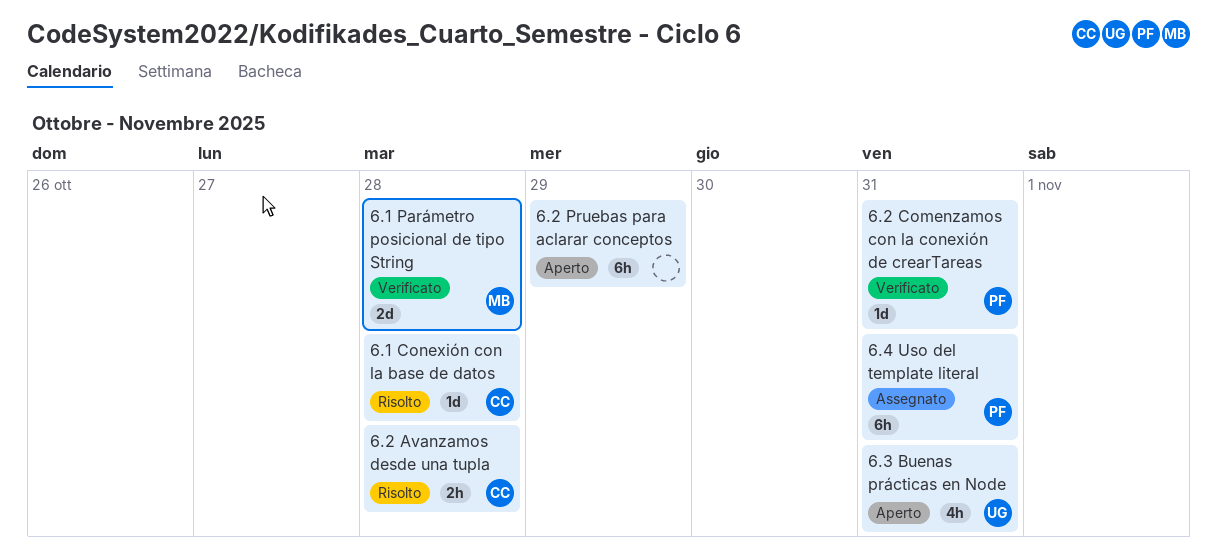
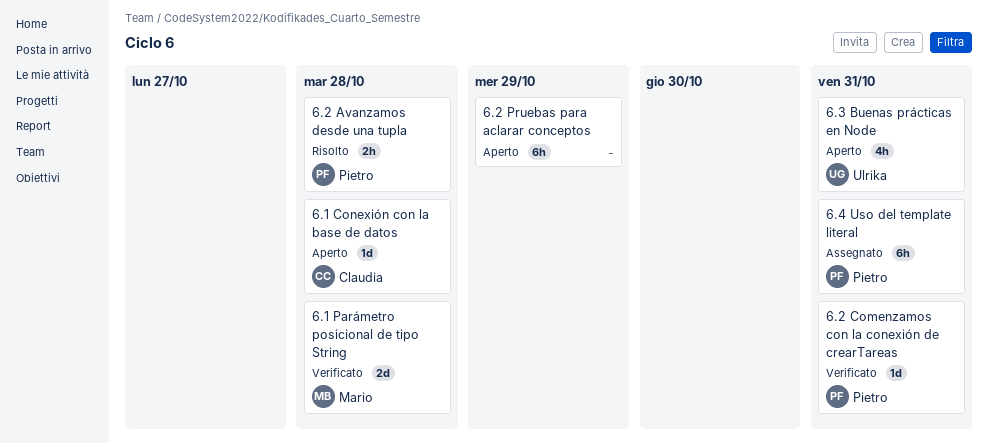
6.1 Conexión con la base de datos, status: Risolto -> Aperto
6.2 Avanzamos desde una tupla, owner: Claudia -> Pietro

